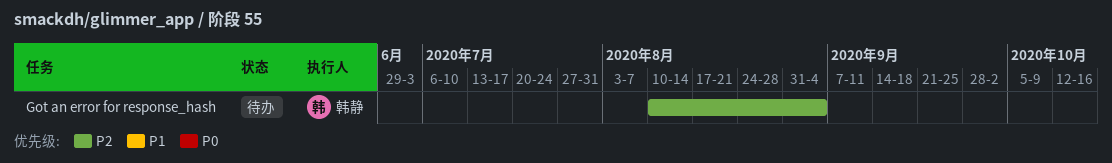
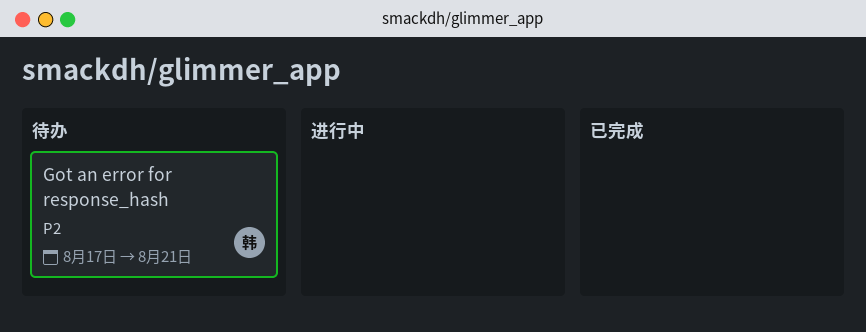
Got an error for response_hash, start: Aug 10 -> Aug 17
Got an error for response_hash, due: Sep 4 -> Aug 21

